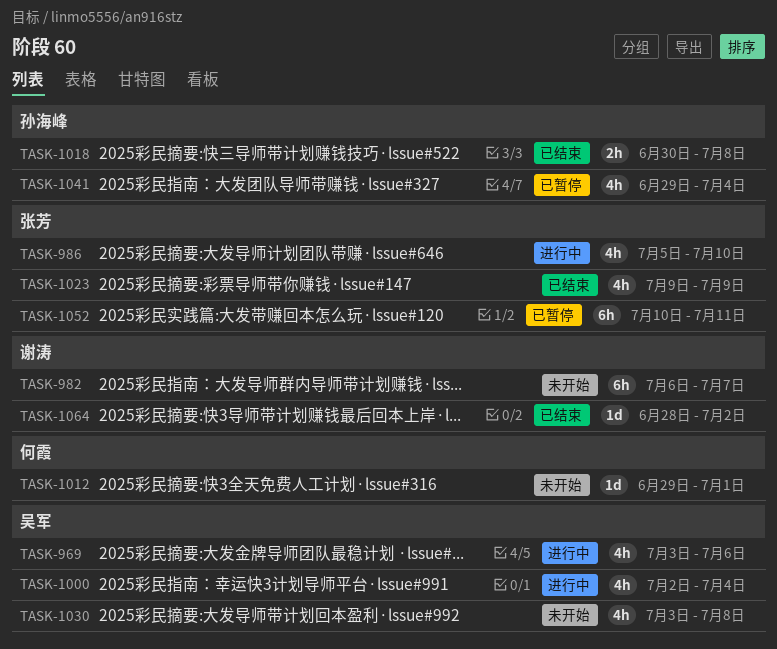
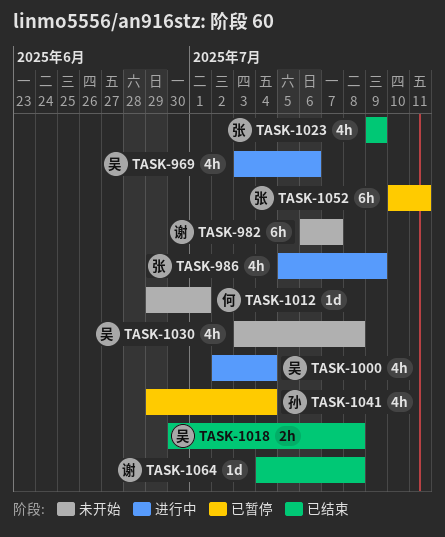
TASK-986, due: Jul 10 -> Jul 9
TASK-1018, owner: 孙海峰 -> 吴军
TASK-1064, start: Jun 28 -> Jul 4
TASK-1064, due: Jul 2 -> Jul 8

